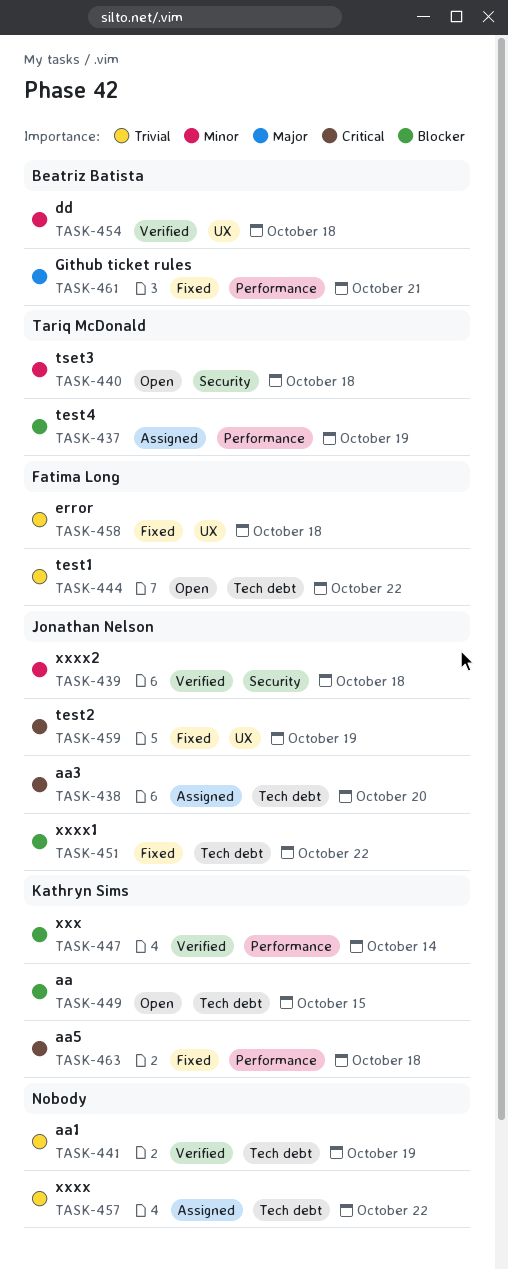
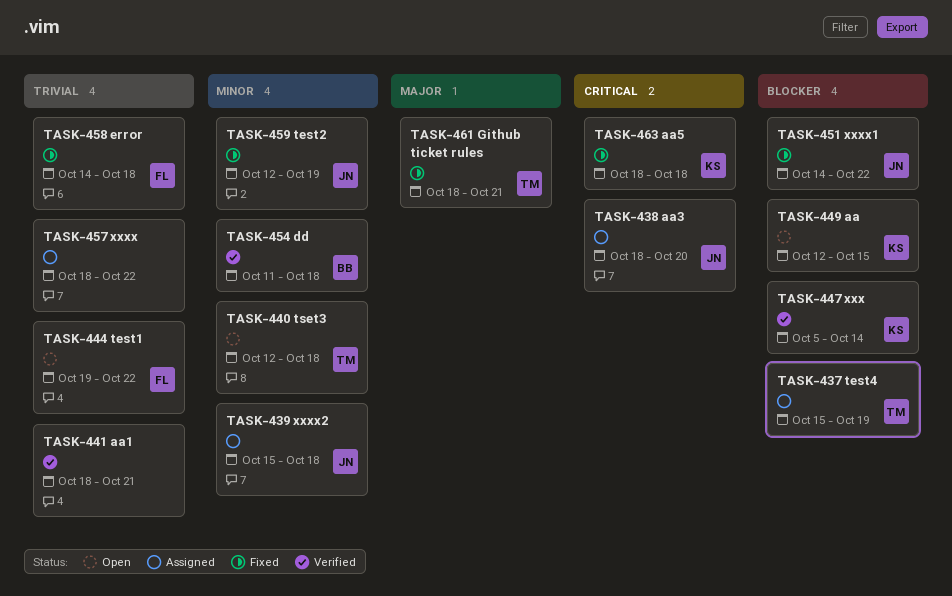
TASK-439, status: Verified -> Assigned
TASK-441, due: Oct 19 -> Oct 21
TASK-459, priority: Critical -> Minor
TASK-461, owner: Beatriz Batista -> Tariq McDonald

